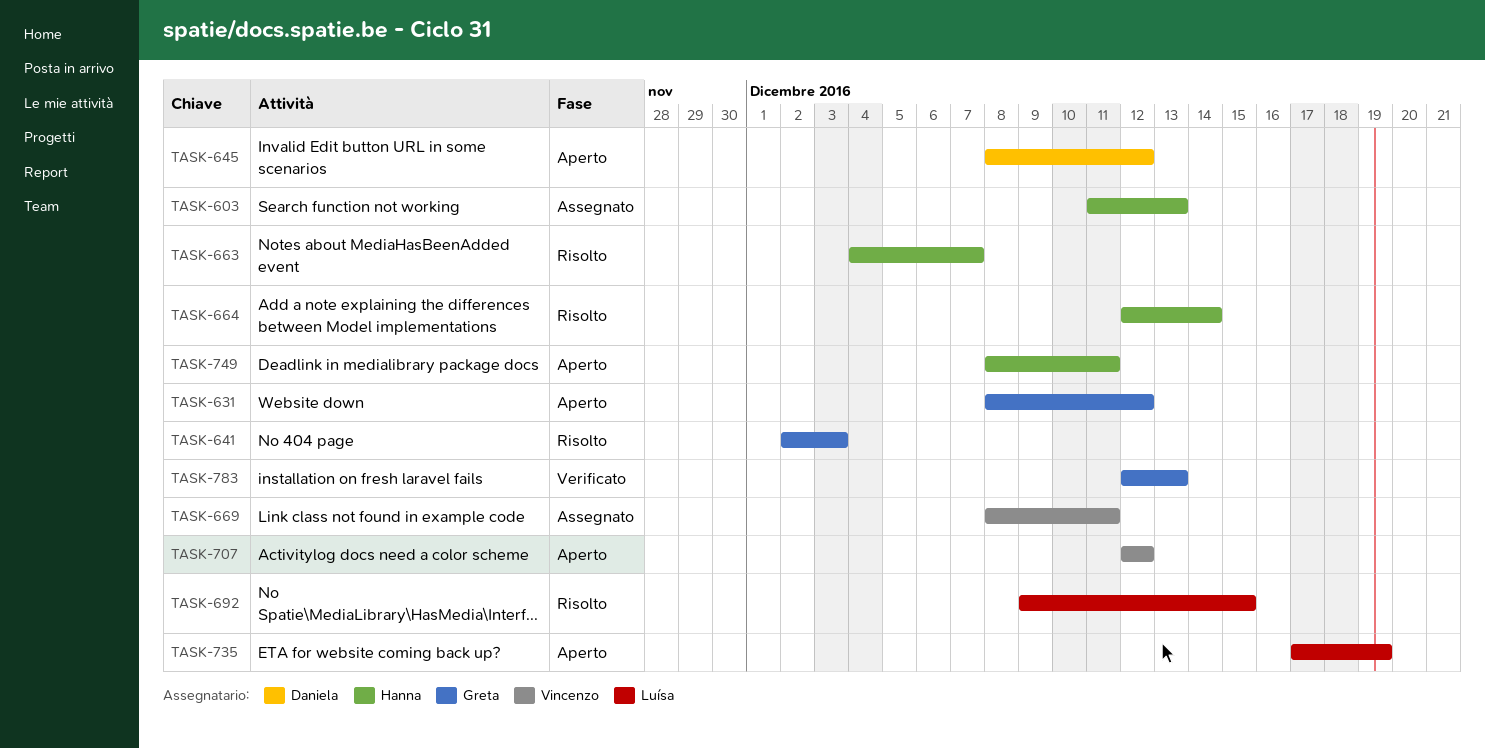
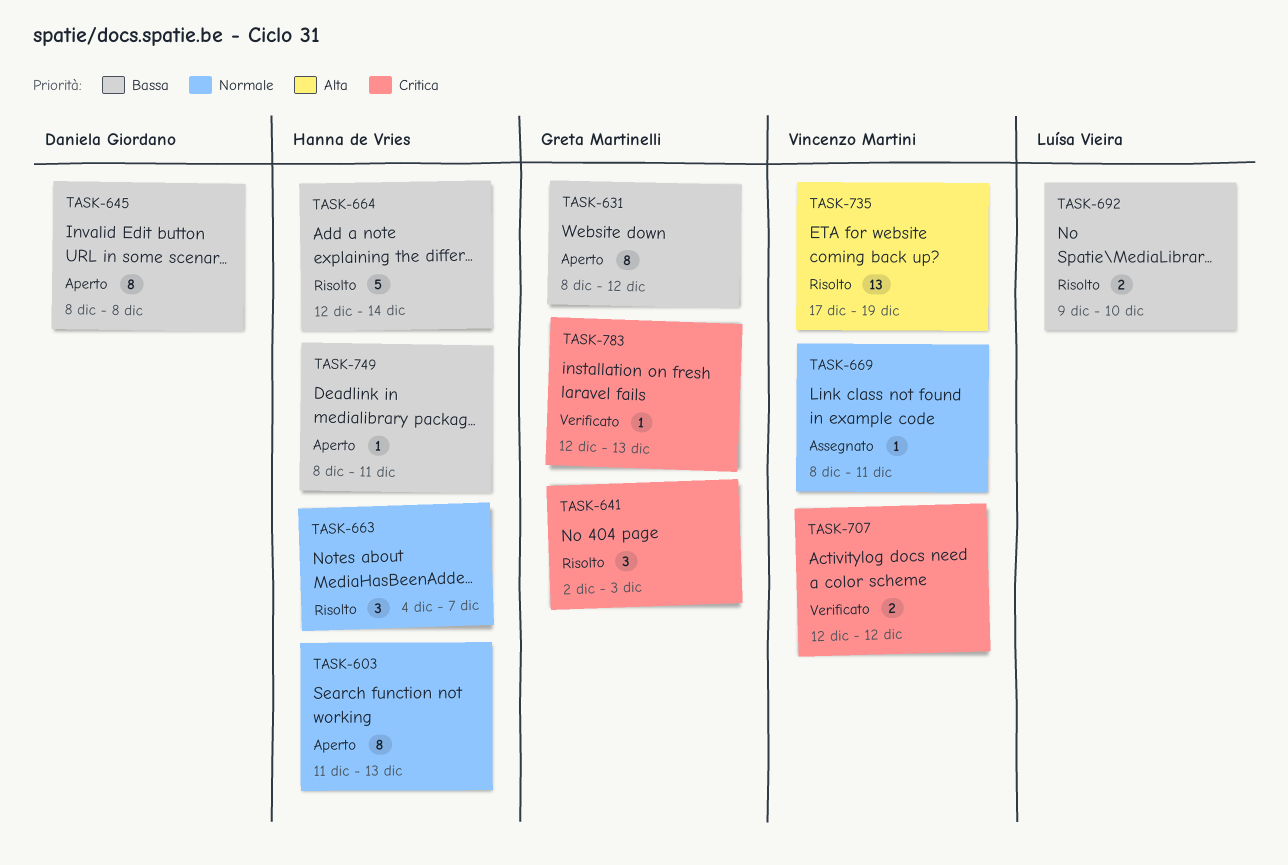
TASK-603, status: Assegnato -> Aperto
TASK-645, due: Dec 12 -> Dec 8
TASK-692, due: Dec 15 -> Dec 10
TASK-707, status: Aperto -> Verificato
TASK-735, status: Aperto -> Risolto
TASK-735, owner: Luísa Vieira -> Vincenzo Martini

